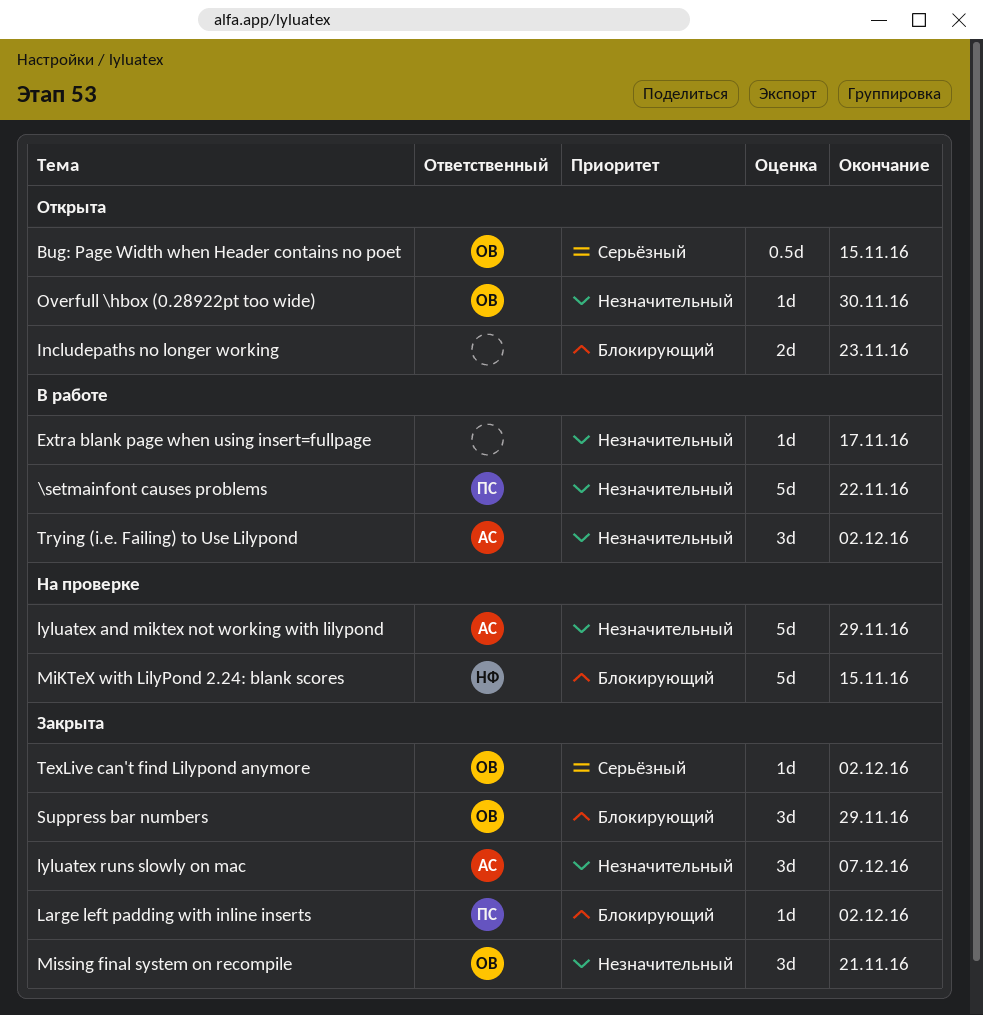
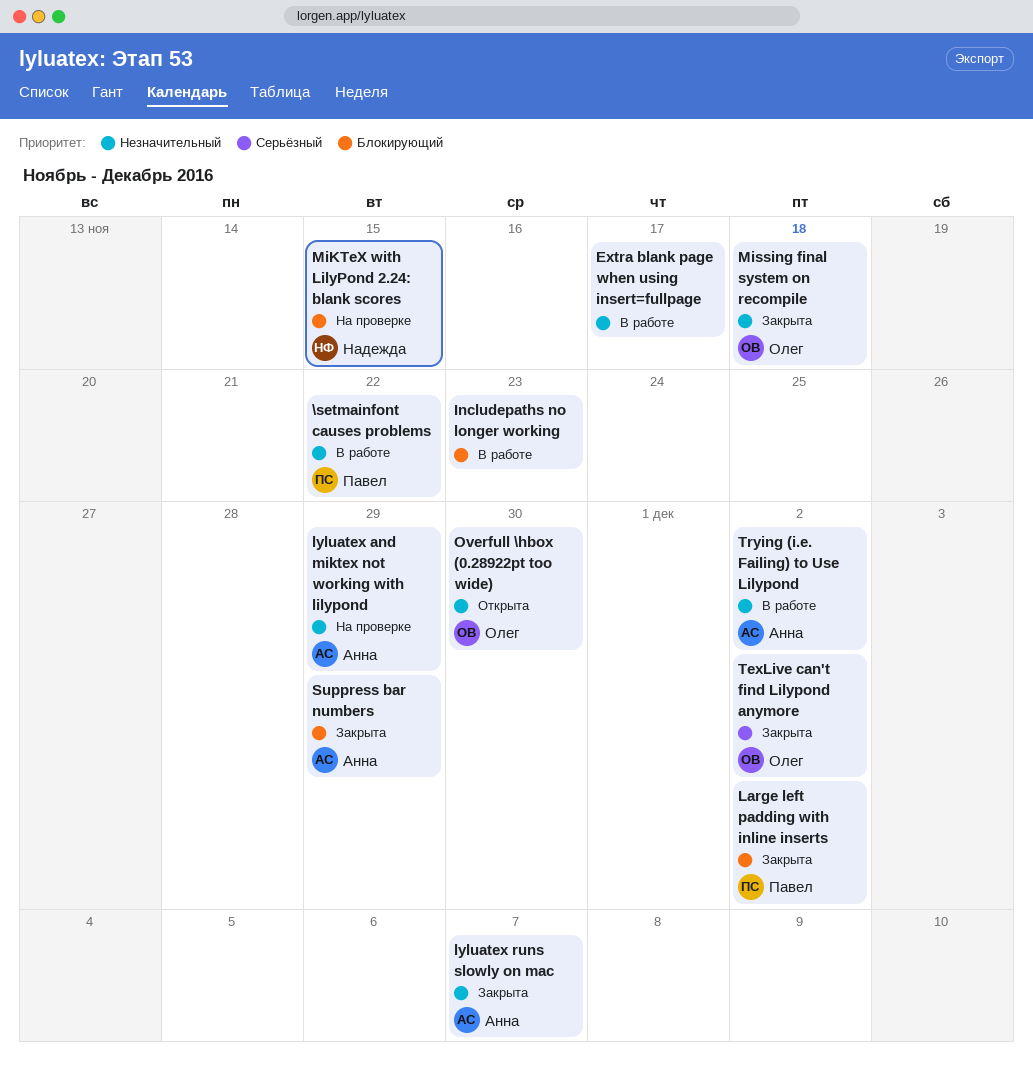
Bug: Page Width when Header contains no poet: present -> none
Includepaths no longer working, status: Открыта -> В работе
Missing final system on recompile, due: Nov 21 -> Nov 18
Suppress bar numbers, owner: Олег -> Анна

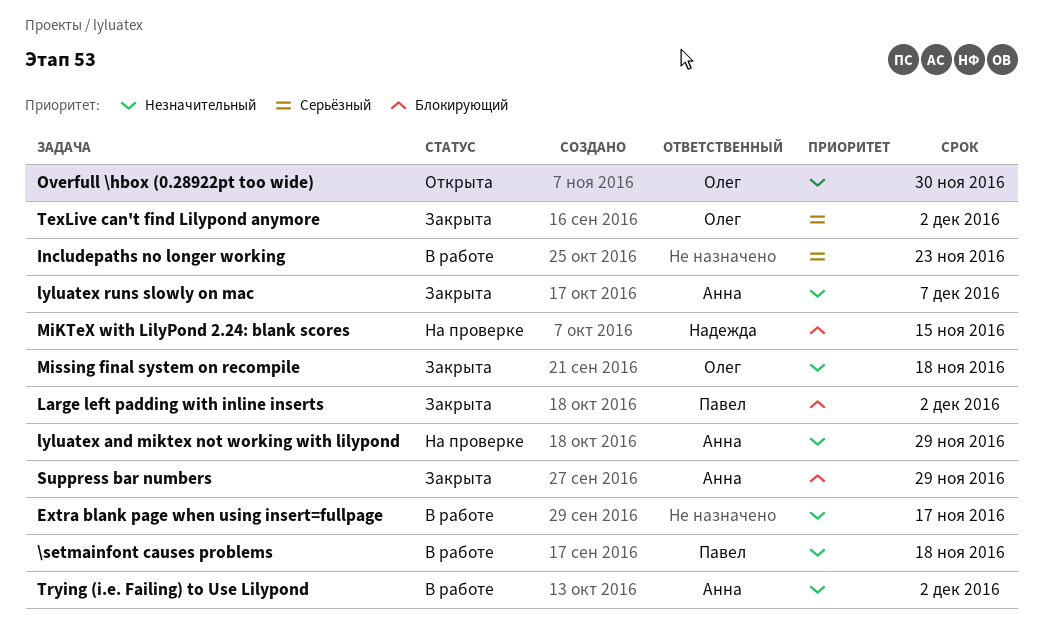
\setmainfont causes problems, due: Nov 22 -> Nov 18
Includepaths no longer working, priority: Блокирующий -> Серьёзный

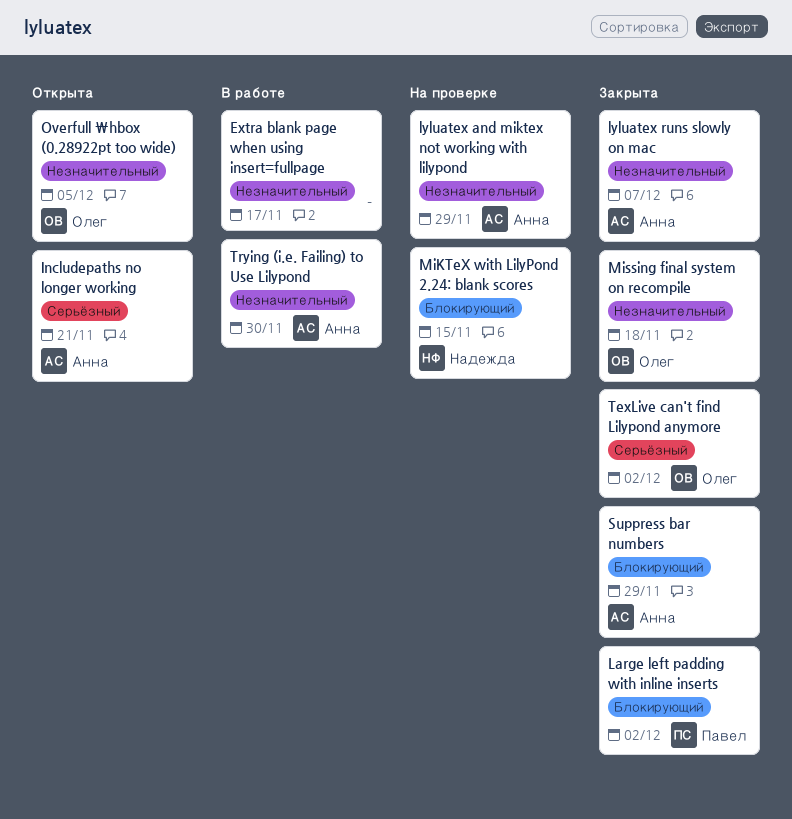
\setmainfont causes problems: present -> none
Includepaths no longer working, status: В работе -> Открыта
Includepaths no longer working, owner: none -> Анна
Includepaths no longer working, due: Nov 23 -> Nov 21
Overfull \hbox (0.28922pt too wide), due: Nov 30 -> Dec 5
Trying (i.e. Failing) to Use Lilypond, due: Dec 2 -> Nov 30

